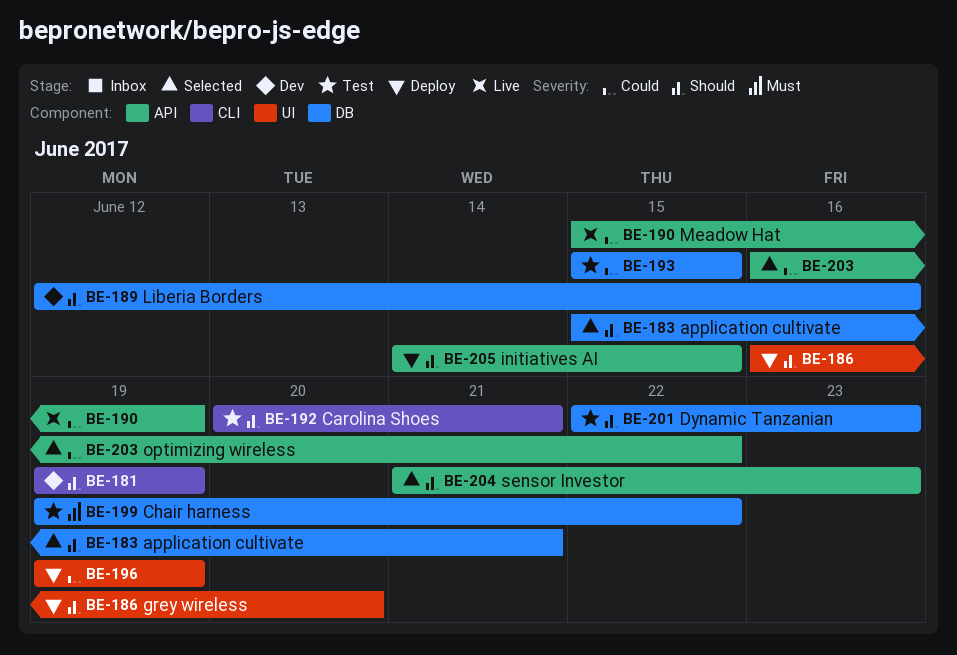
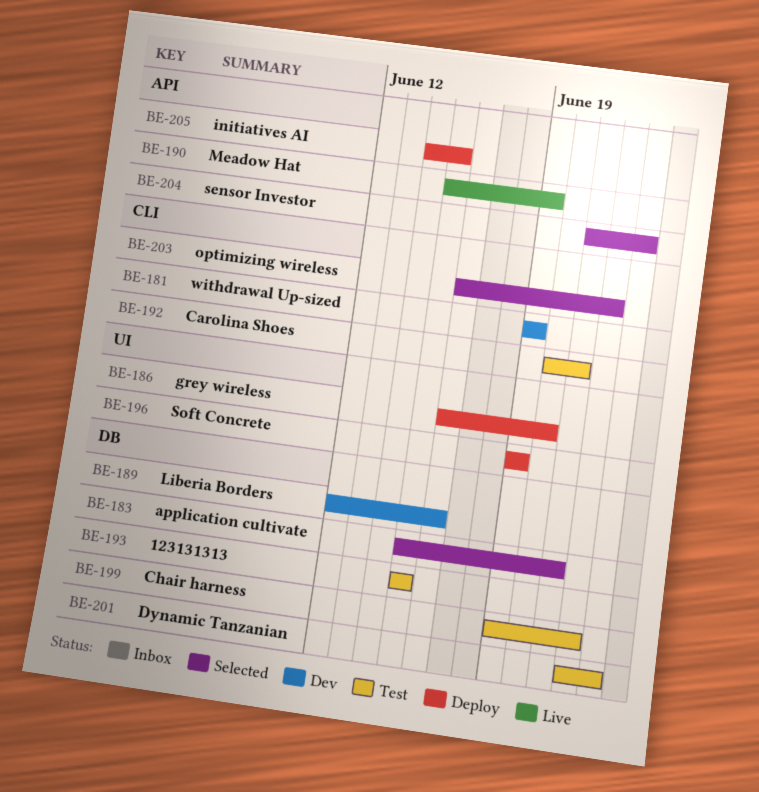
BE-203, label: API -> CLI

